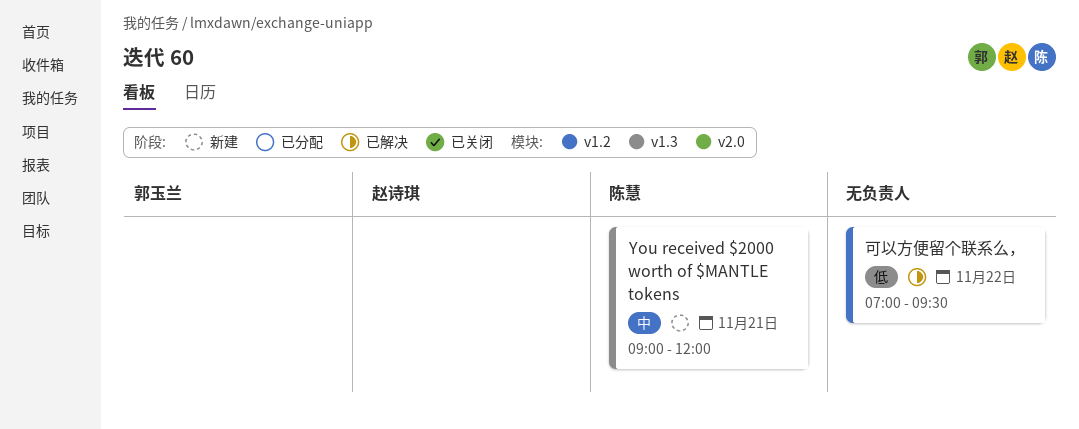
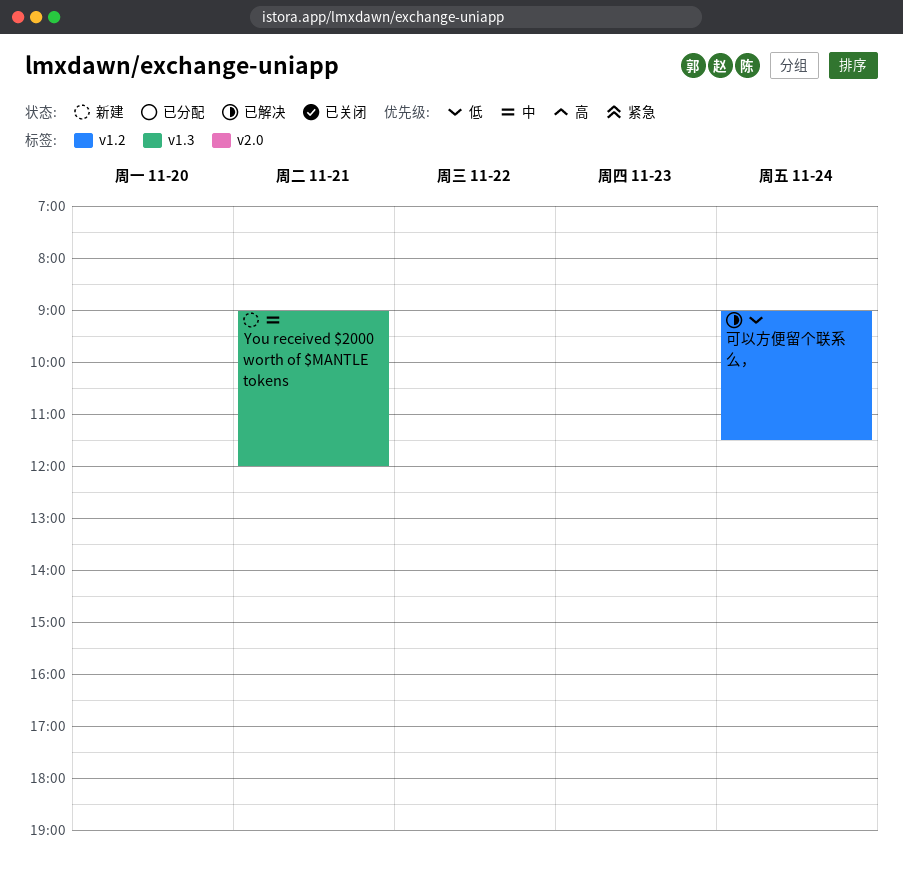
可以方便留个联系么，, day: Nov 22 -> Nov 24
可以方便留个联系么，, begins: 07:00 -> 09:00
可以方便留个联系么，, ends: 09:30 -> 11:30

